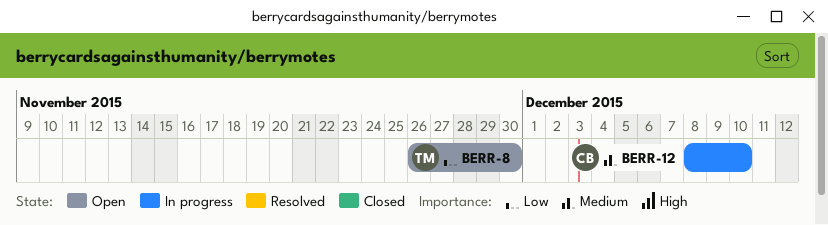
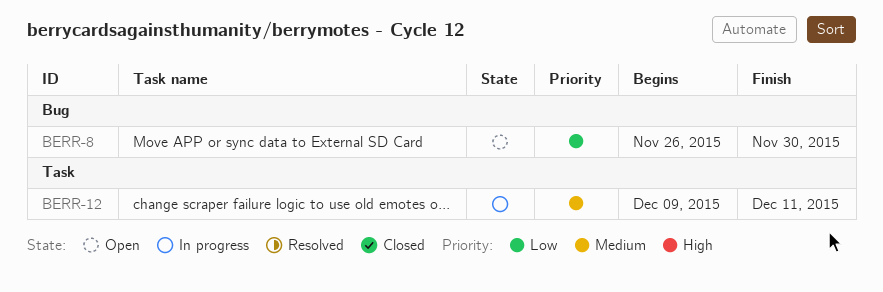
BERR-12, start: Dec 8 -> Dec 9
BERR-12, due: Dec 10 -> Dec 11

